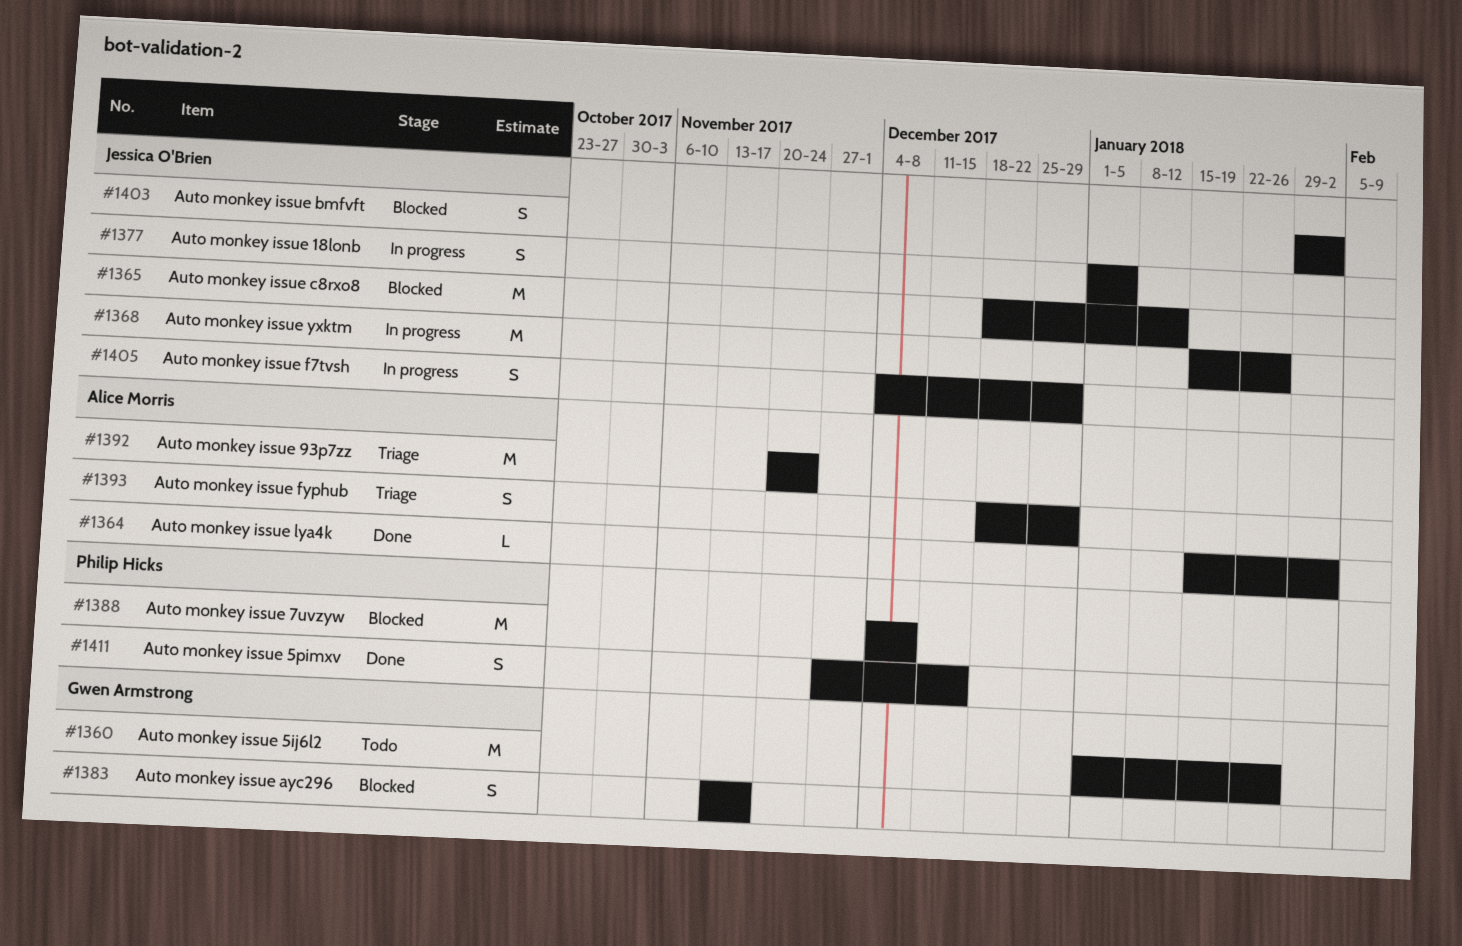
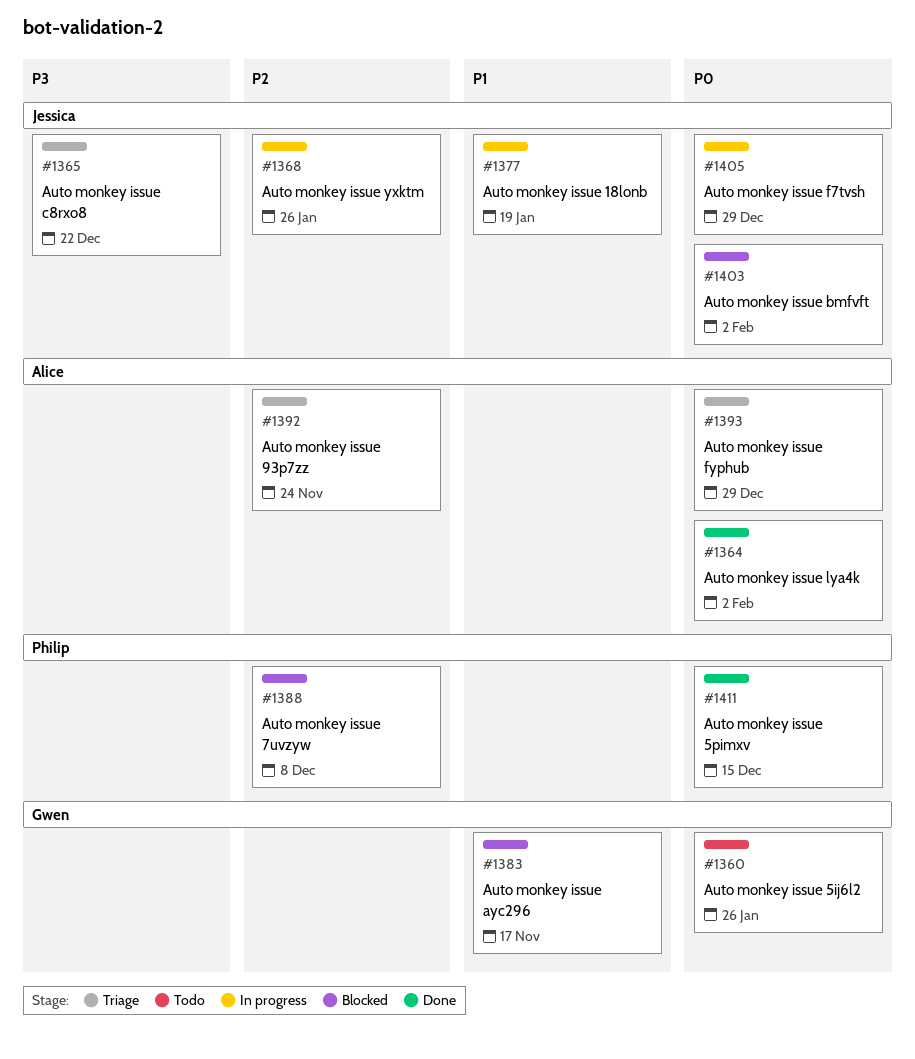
#1365, status: Blocked -> Triage
#1365, due: Jan 12 -> Dec 22
#1377, due: Jan 5 -> Jan 19

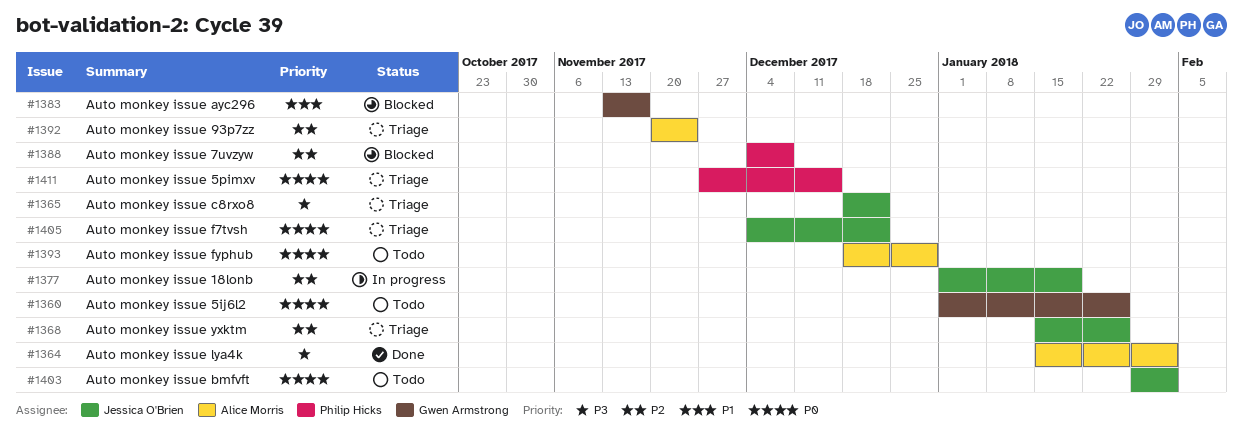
#1364, priority: P0 -> P3
#1368, status: In progress -> Triage
#1377, priority: P1 -> P2
#1393, status: Triage -> Todo
#1403, status: Blocked -> Todo
#1405, status: In progress -> Triage
#1405, due: Dec 29 -> Dec 22
#1411, status: Done -> Triage

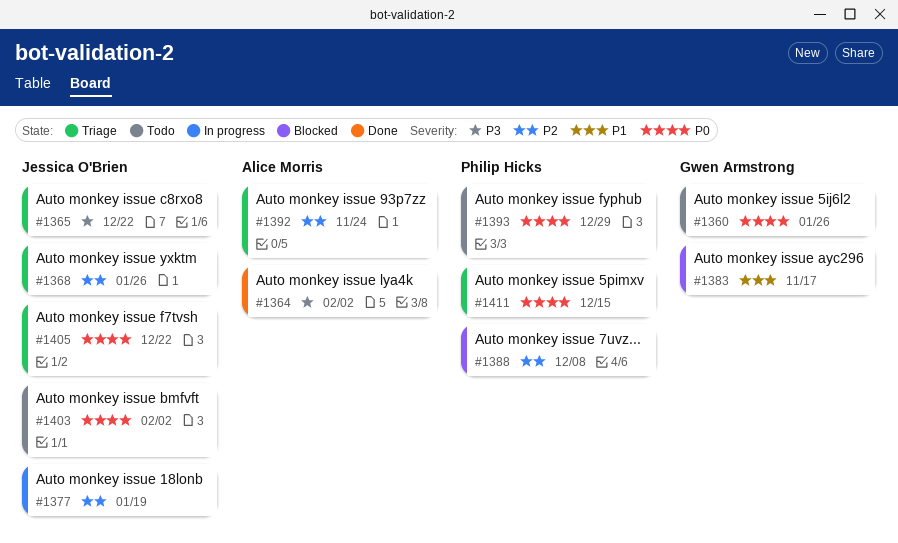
#1393, owner: Alice Morris -> Philip Hicks

